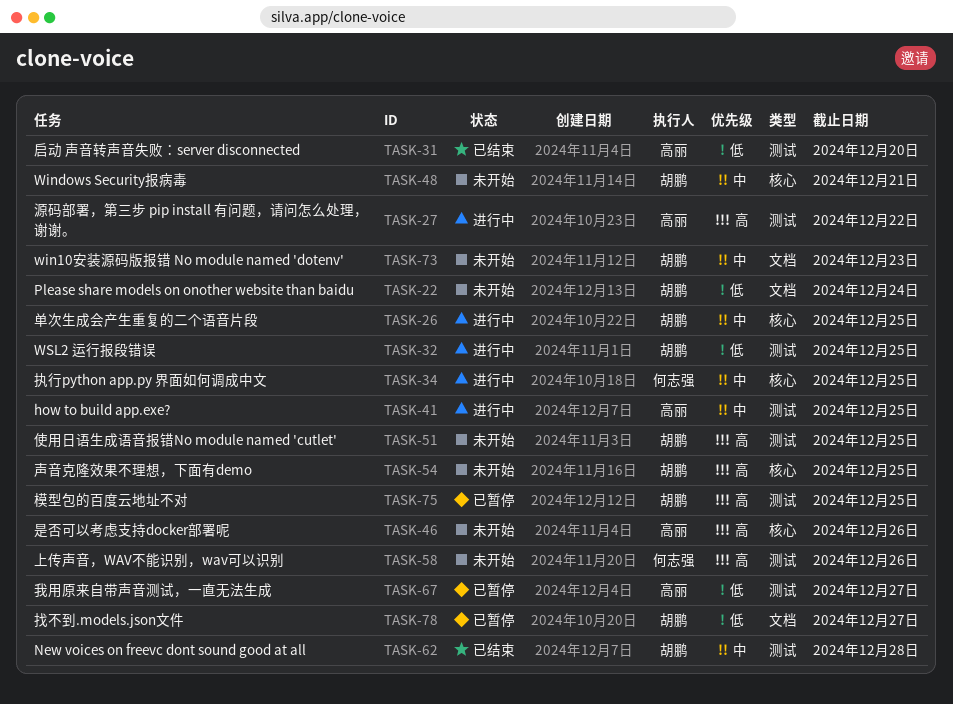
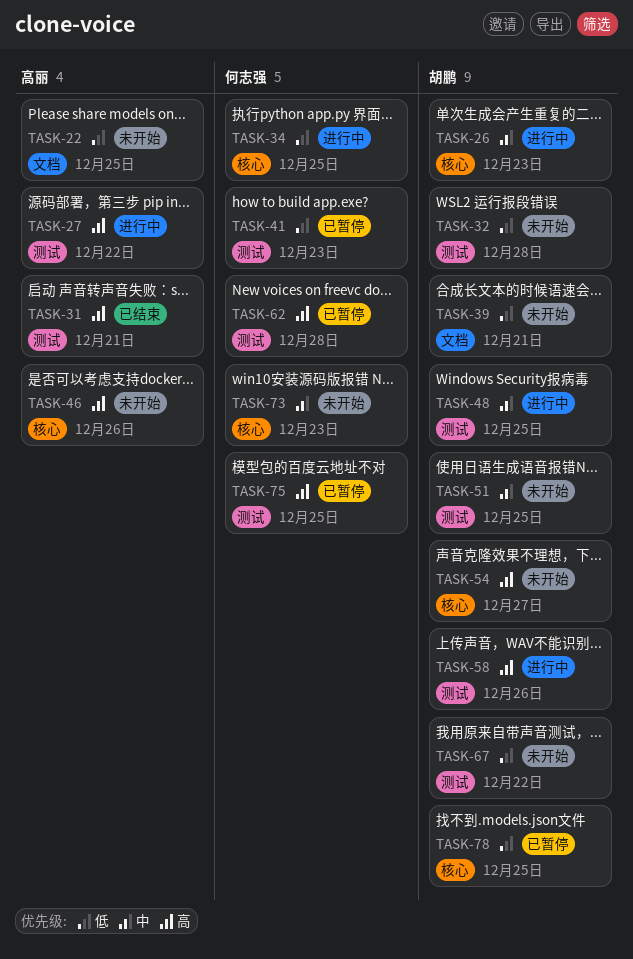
TASK-22, owner: 胡鹏 -> 高丽
TASK-22, due: Dec 24 -> Dec 25
TASK-26, due: Dec 25 -> Dec 23
TASK-31, priority: 低 -> 高
TASK-31, due: Dec 20 -> Dec 21
TASK-32, status: 进行中 -> 未开始
TASK-32, due: Dec 25 -> Dec 28
TASK-34, priority: 中 -> 低
TASK-39: none -> present
TASK-41, status: 进行中 -> 已暂停
TASK-41, owner: 高丽 -> 何志强
TASK-41, priority: 中 -> 低
TASK-41, due: Dec 25 -> Dec 23
TASK-48, status: 未开始 -> 进行中
TASK-48, label: 核心 -> 测试
TASK-48, due: Dec 21 -> Dec 25
TASK-51, priority: 高 -> 中
TASK-54, due: Dec 25 -> Dec 27
TASK-58, status: 未开始 -> 进行中
TASK-58, owner: 何志强 -> 胡鹏
TASK-62, status: 已结束 -> 已暂停
TASK-62, owner: 胡鹏 -> 何志强
TASK-62, priority: 中 -> 高
TASK-67, status: 已暂停 -> 未开始
TASK-67, owner: 高丽 -> 胡鹏
TASK-67, due: Dec 27 -> Dec 22
TASK-73, owner: 胡鹏 -> 何志强
TASK-73, label: 文档 -> 核心
TASK-75, owner: 胡鹏 -> 何志强
TASK-78, label: 文档 -> 核心
TASK-78, due: Dec 27 -> Dec 25

